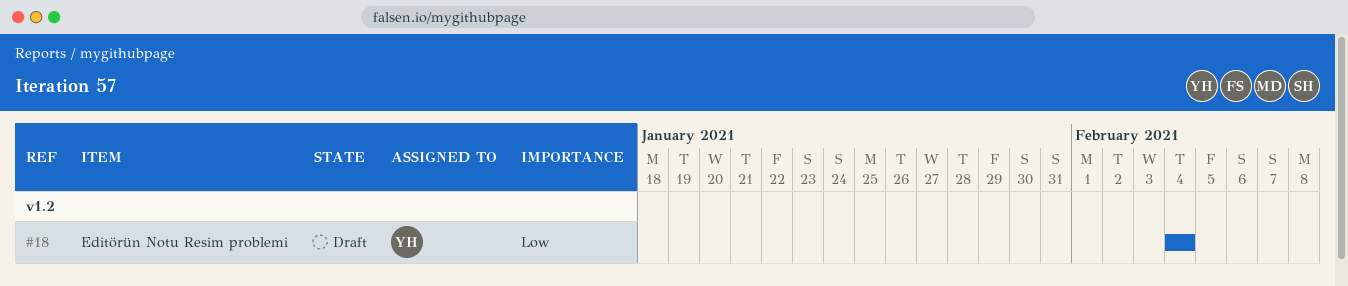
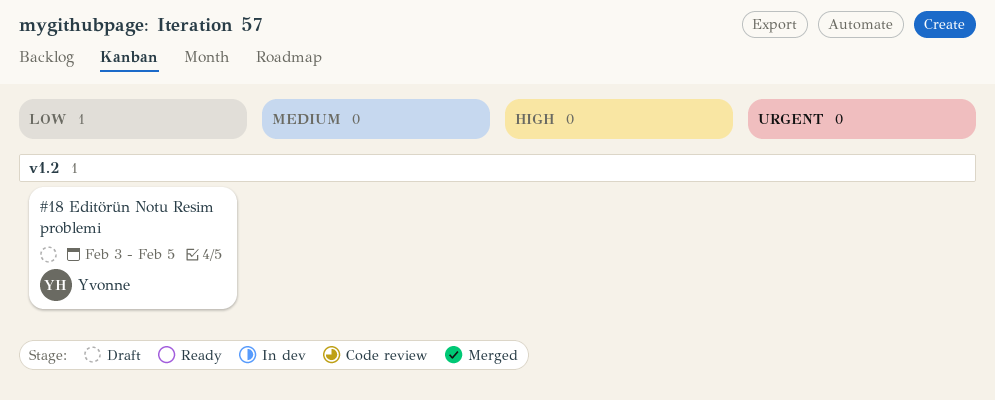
#18, start: Feb 4 -> Feb 3
#18, due: Feb 4 -> Feb 5

